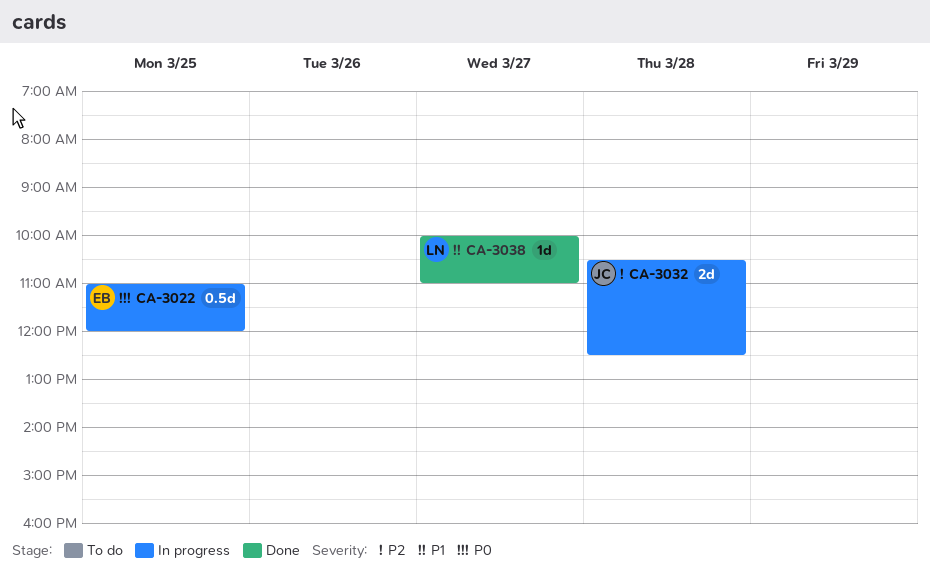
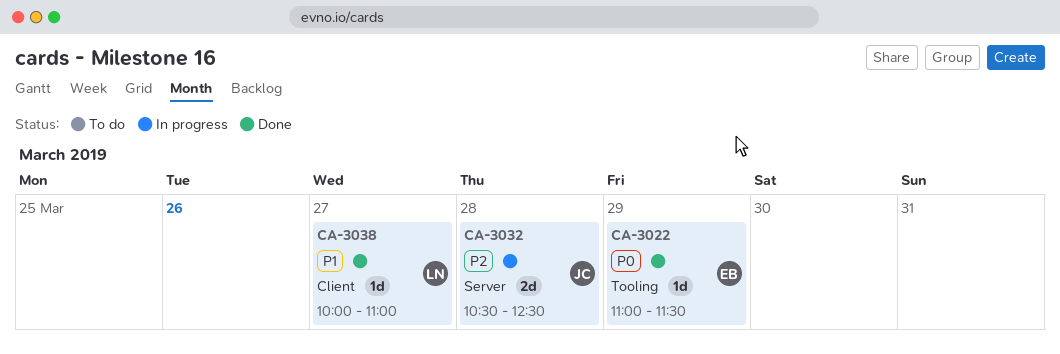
CA-3022, status: In progress -> Done
CA-3022, estimate: 0.5d -> 1d
CA-3022, day: Mar 25 -> Mar 29
CA-3022, ends: 12:00 -> 11:30

